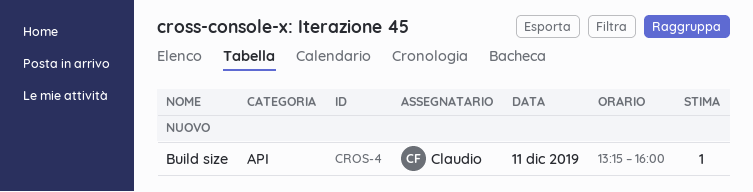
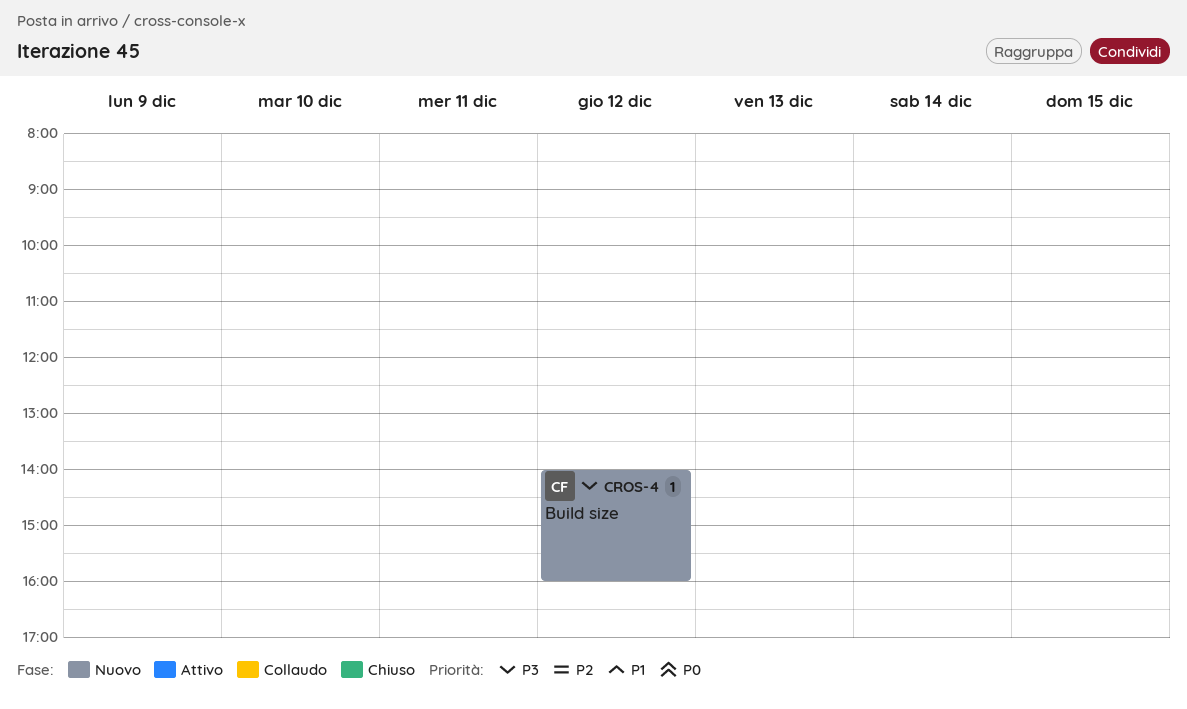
CROS-4, day: Dec 11 -> Dec 12
CROS-4, begins: 13:15 -> 14:00

